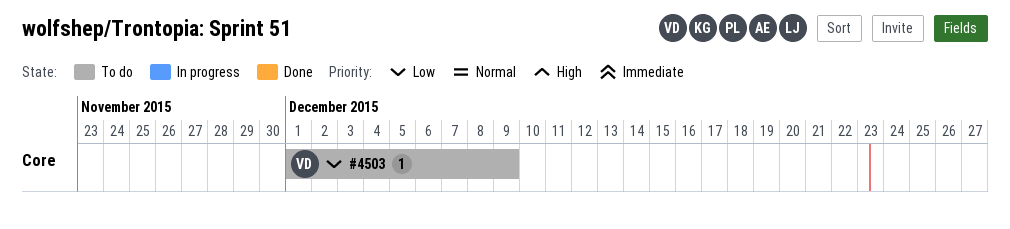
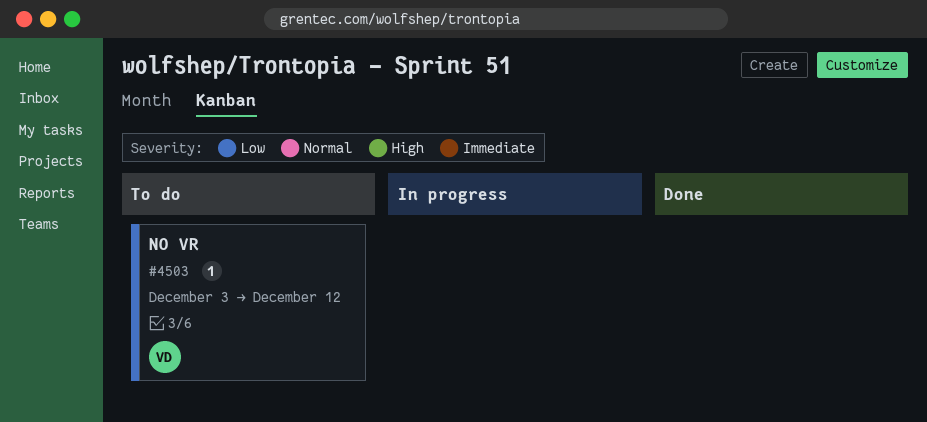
#4503, start: Dec 1 -> Dec 3
#4503, due: Dec 9 -> Dec 12

